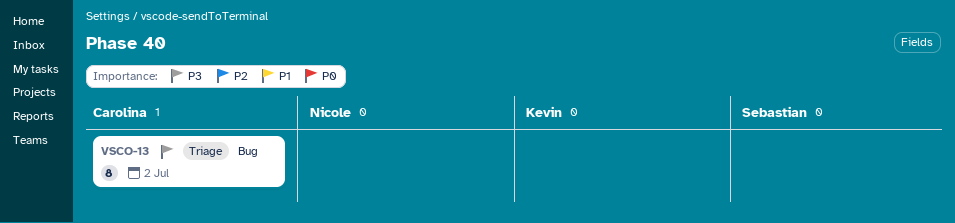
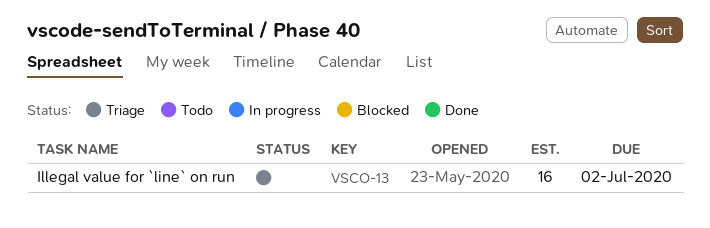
VSCO-13, estimate: 8 -> 16

